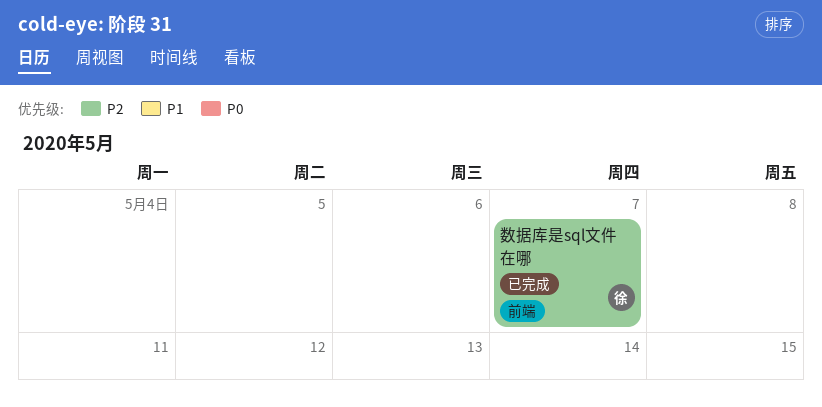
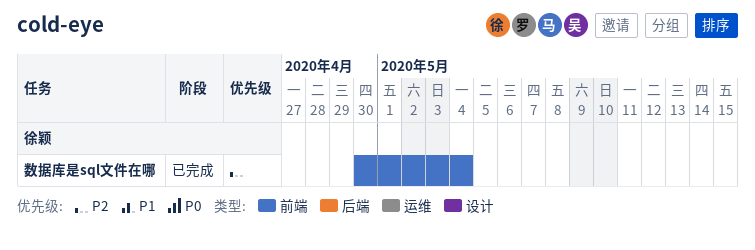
数据库是sql文件在哪, due: May 7 -> May 4

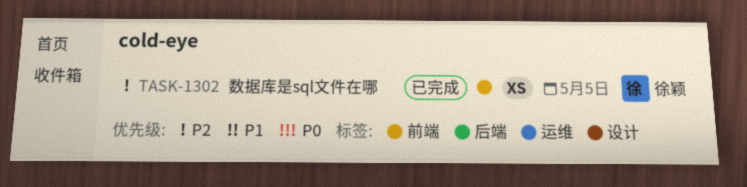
数据库是sql文件在哪, due: May 4 -> May 5

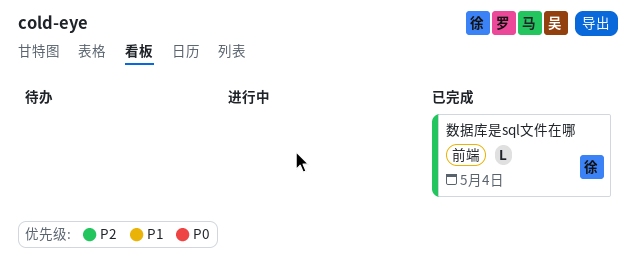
数据库是sql文件在哪, estimate: XS -> L
数据库是sql文件在哪, due: May 5 -> May 4

